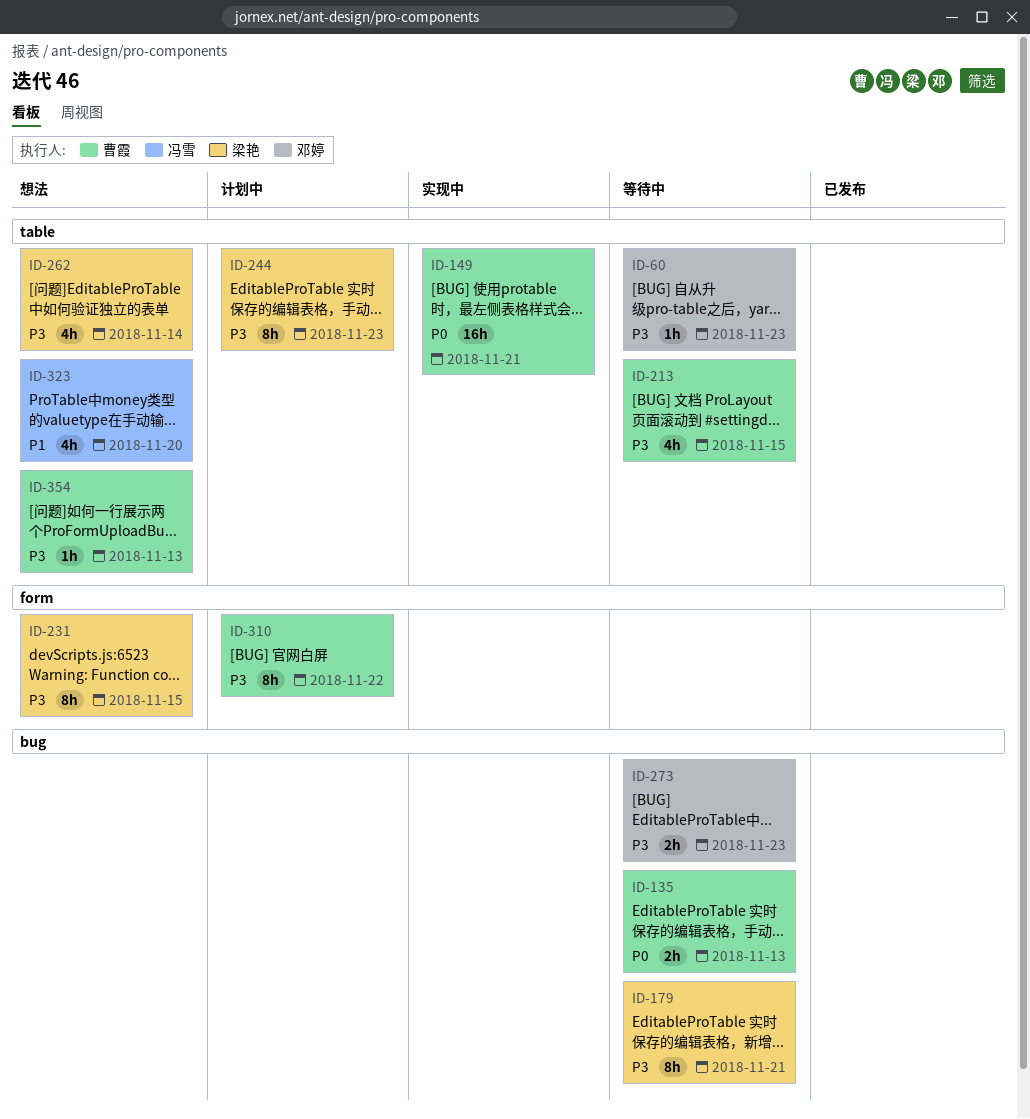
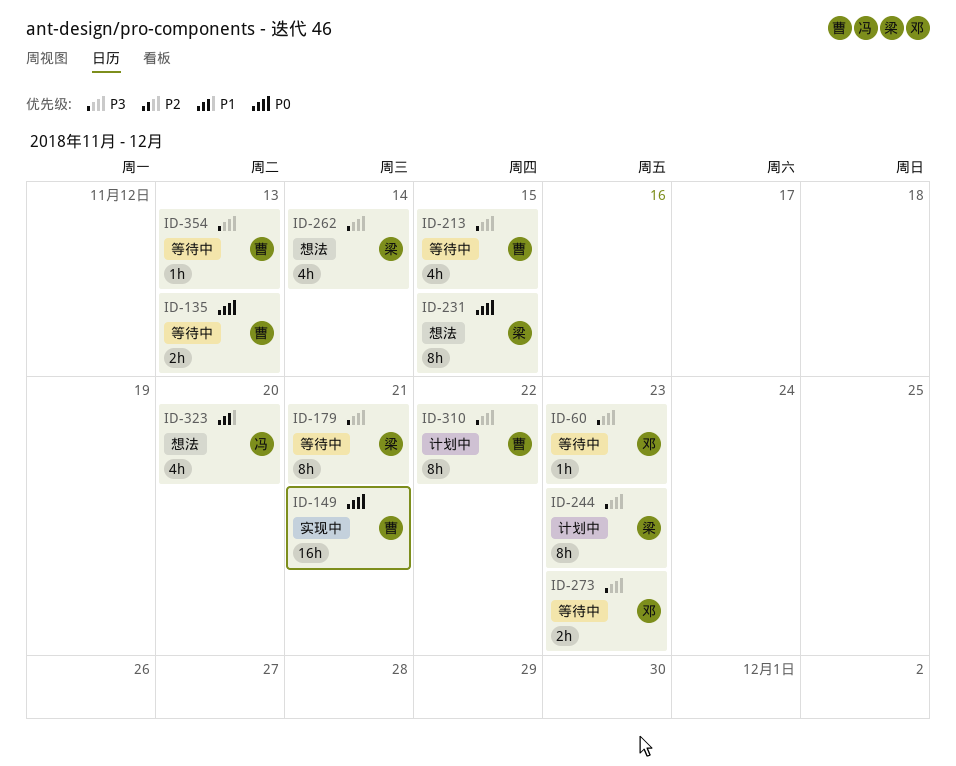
ID-231, priority: P3 -> P0
ID-354, status: 想法 -> 等待中

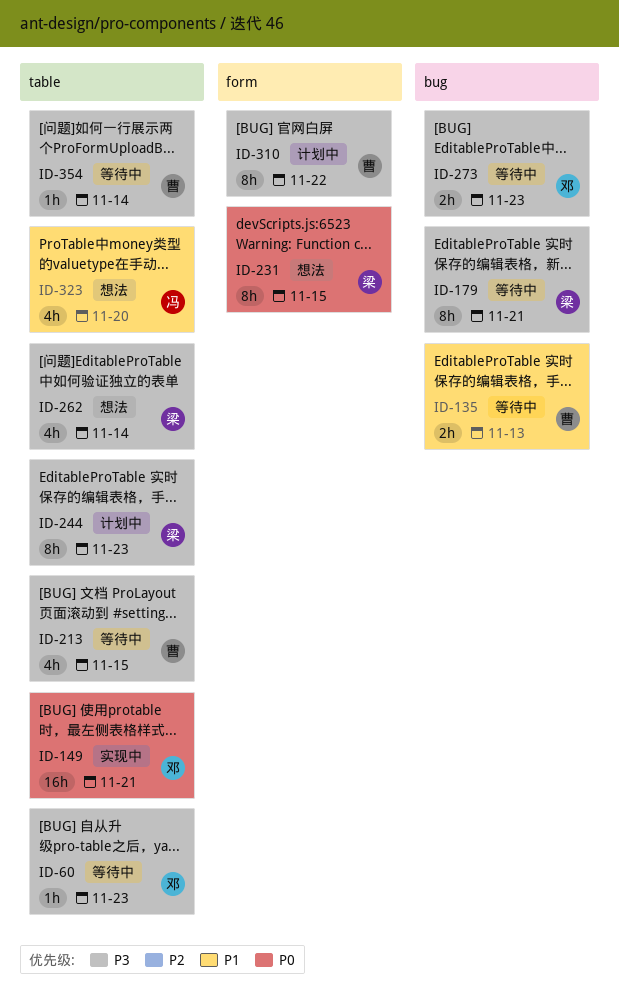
ID-135, priority: P0 -> P1
ID-149, owner: 曹 -> 邓
ID-354, due: Nov 13 -> Nov 14

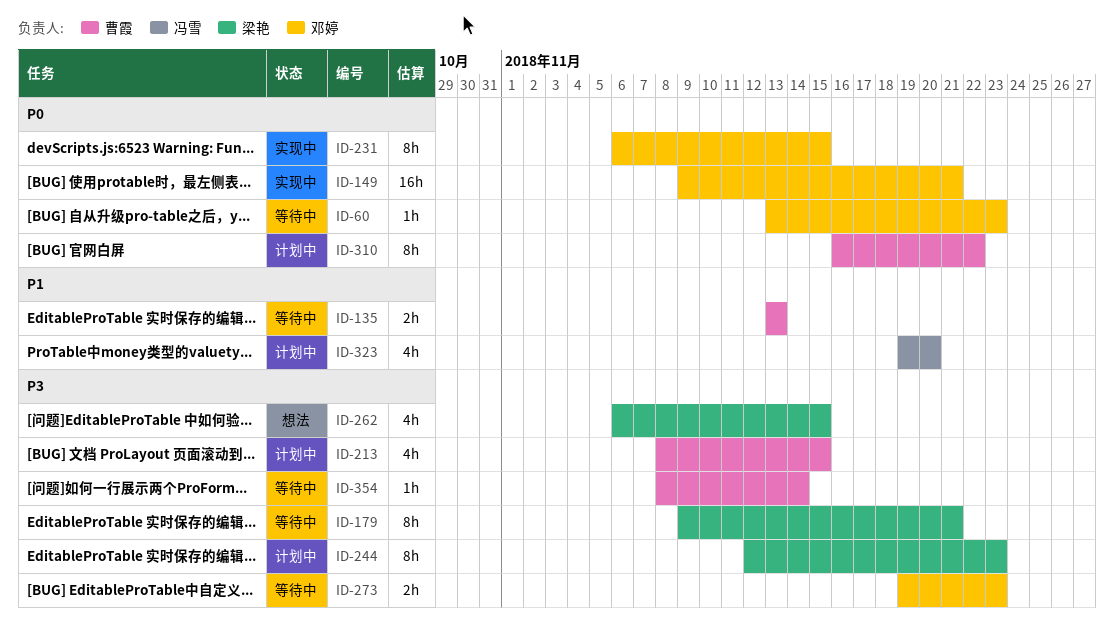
ID-60, priority: P3 -> P0
ID-213, status: 等待中 -> 计划中
ID-231, status: 想法 -> 实现中
ID-231, owner: 梁艳 -> 邓婷
ID-262, due: Nov 14 -> Nov 15
ID-310, priority: P3 -> P0
ID-323, status: 想法 -> 计划中

